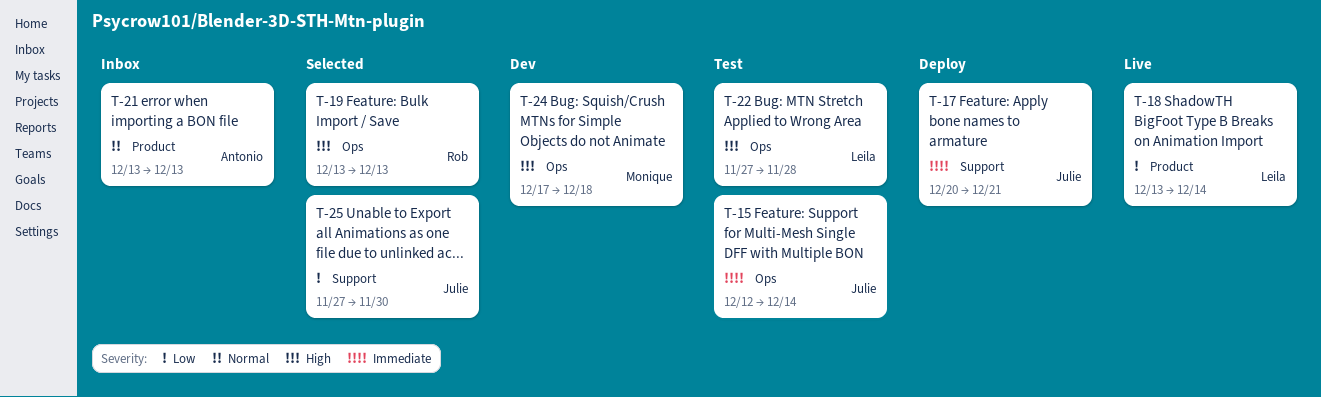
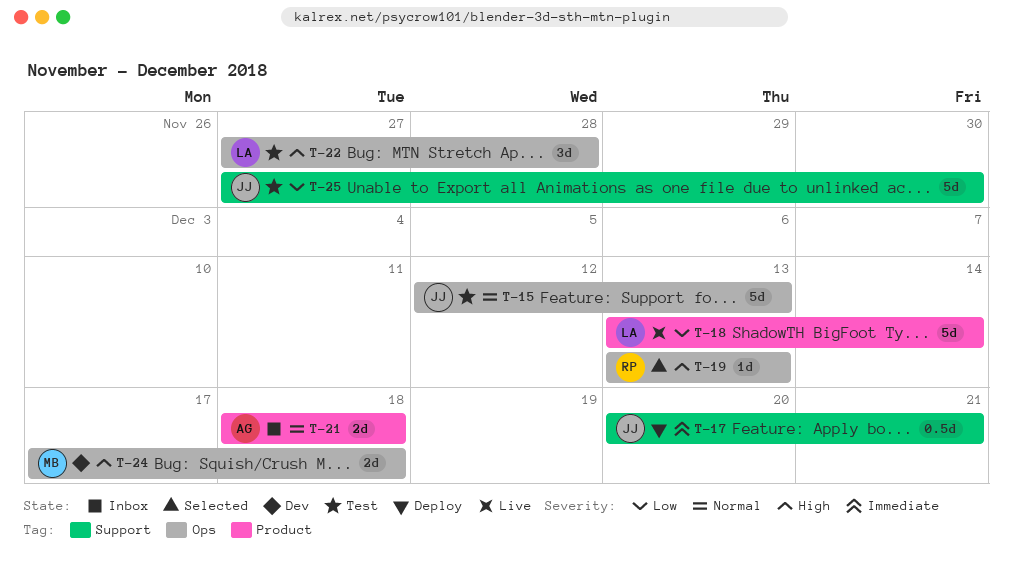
T-15, priority: Immediate -> Normal
T-15, due: Dec 14 -> Dec 13
T-21, start: Dec 13 -> Dec 18
T-21, due: Dec 13 -> Dec 18
T-25, status: Selected -> Test

